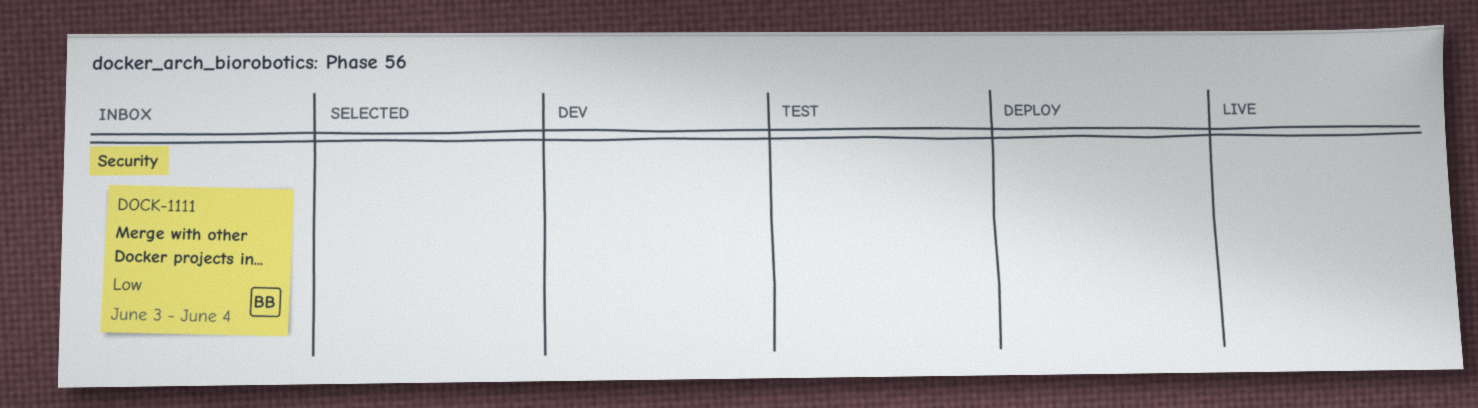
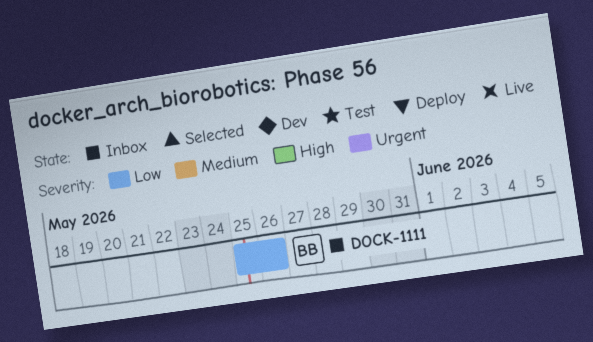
DOCK-1111, start: Jun 3 -> May 25
DOCK-1111, due: Jun 4 -> May 26

